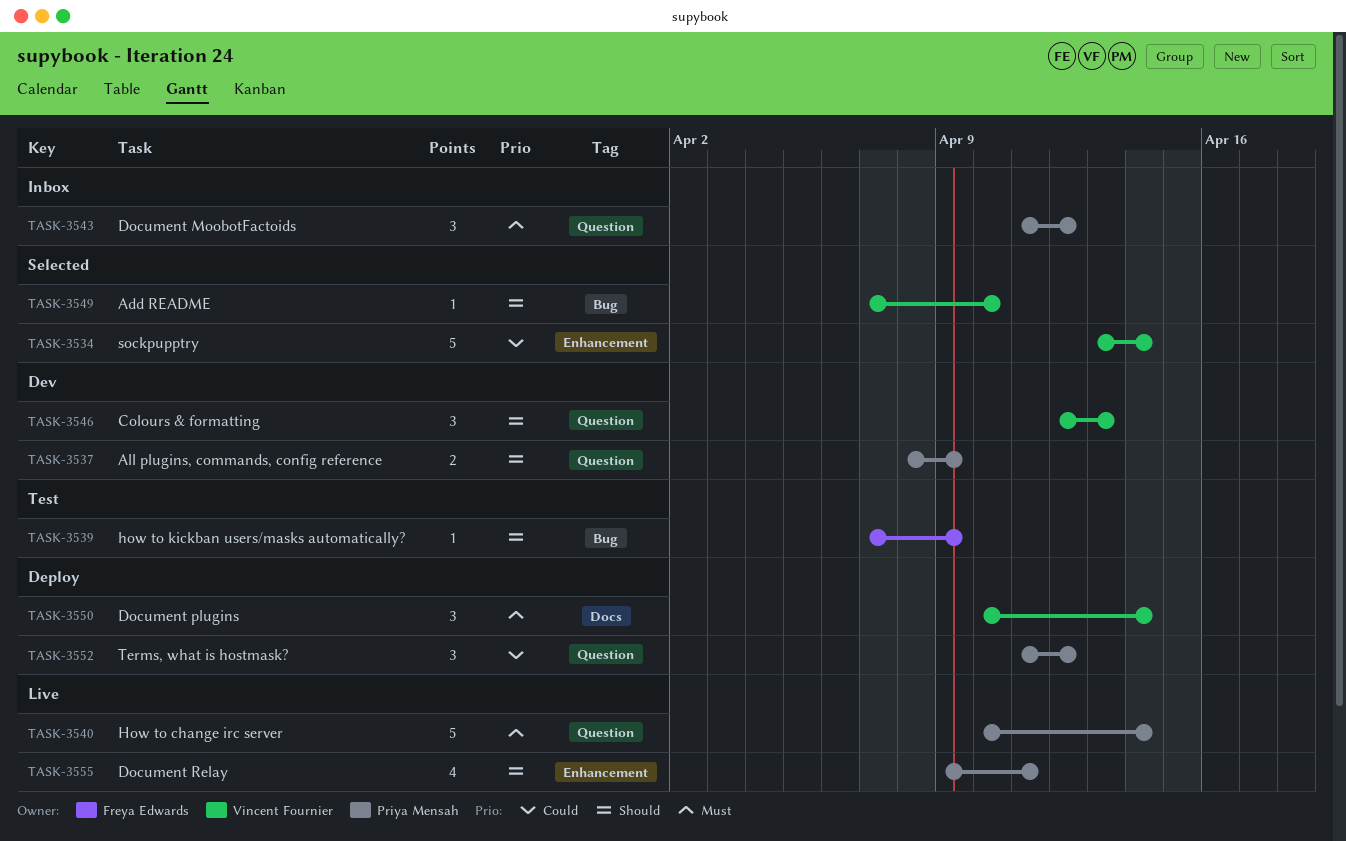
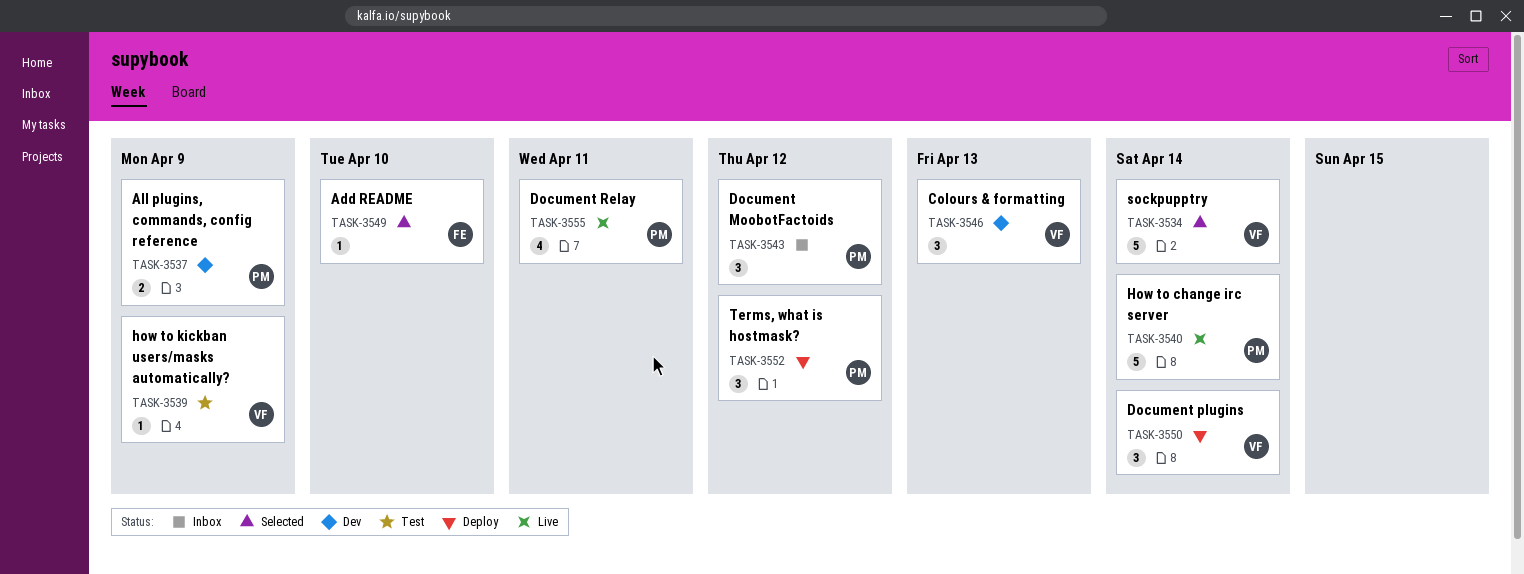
TASK-3539, owner: Freya Edwards -> Vincent Fournier
TASK-3549, owner: Vincent Fournier -> Freya Edwards

